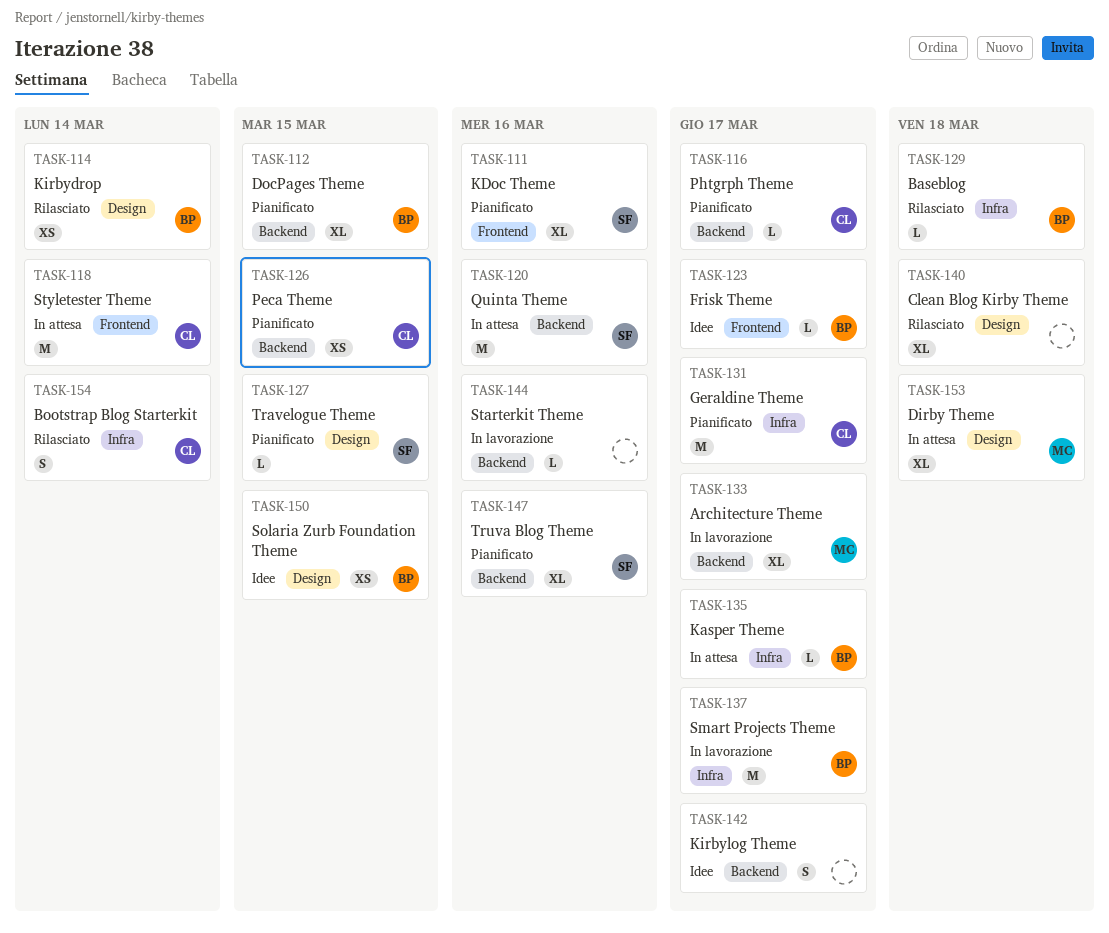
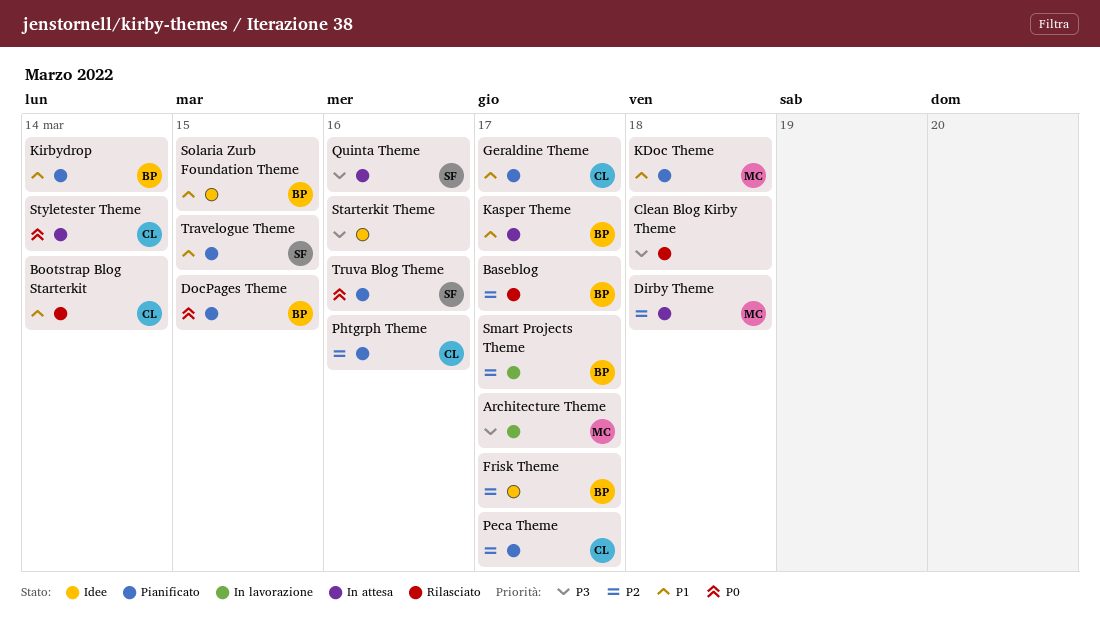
Baseblog, due: Mar 18 -> Mar 17
KDoc Theme, owner: SF -> MC
KDoc Theme, due: Mar 16 -> Mar 18
Kirbydrop, status: Rilasciato -> Pianificato
Kirbylog Theme: present -> none
Peca Theme, due: Mar 15 -> Mar 17
Phtgrph Theme, due: Mar 17 -> Mar 16
Starterkit Theme, status: In lavorazione -> Idee

